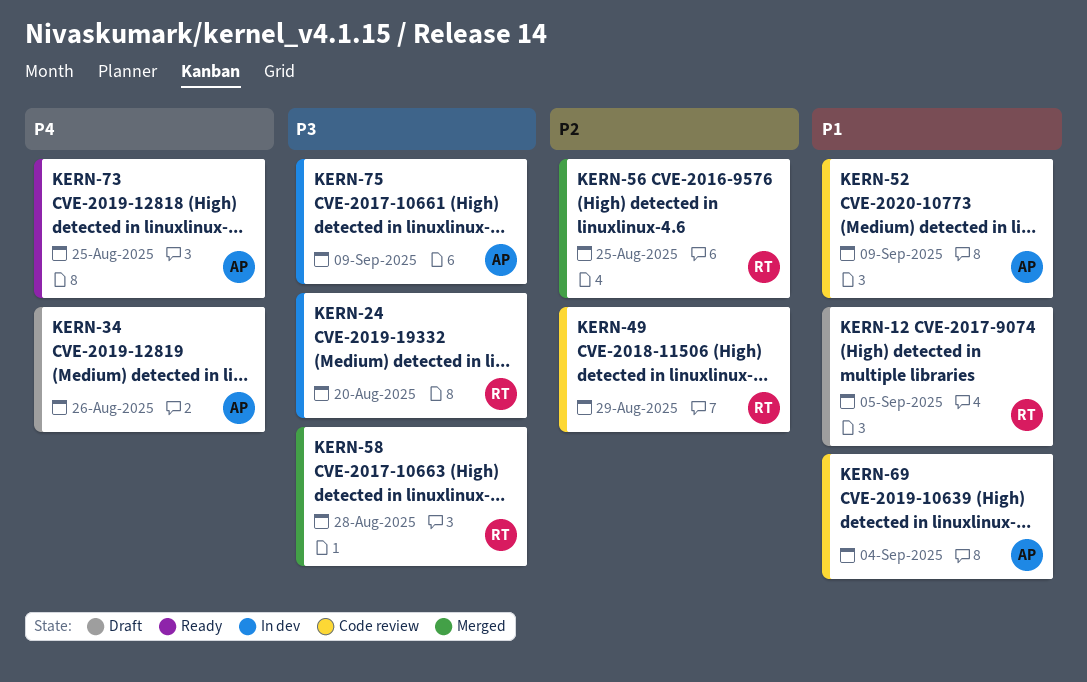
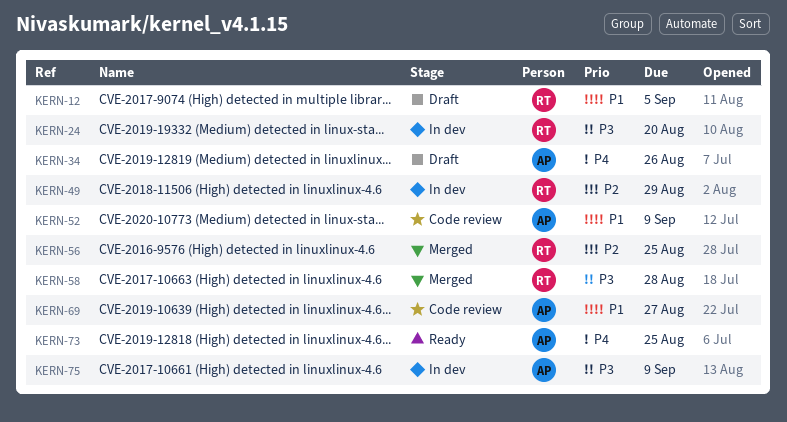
KERN-49, status: Code review -> In dev
KERN-69, due: Sep 4 -> Aug 27

